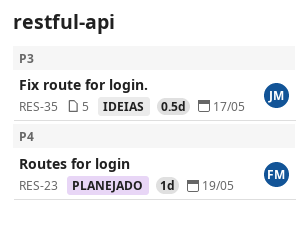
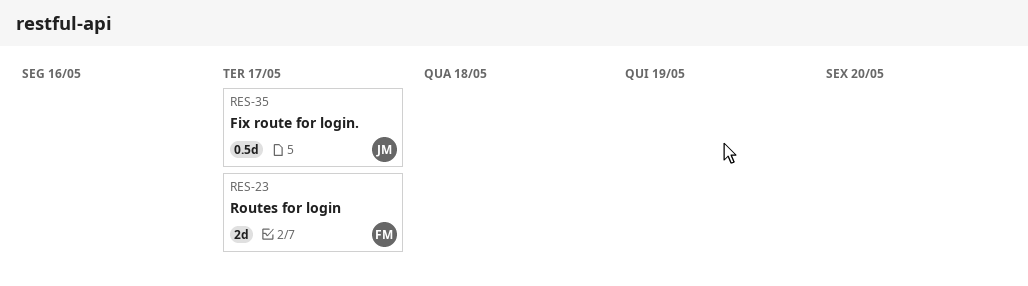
RES-23, estimate: 1d -> 2d
RES-23, due: May 19 -> May 17

